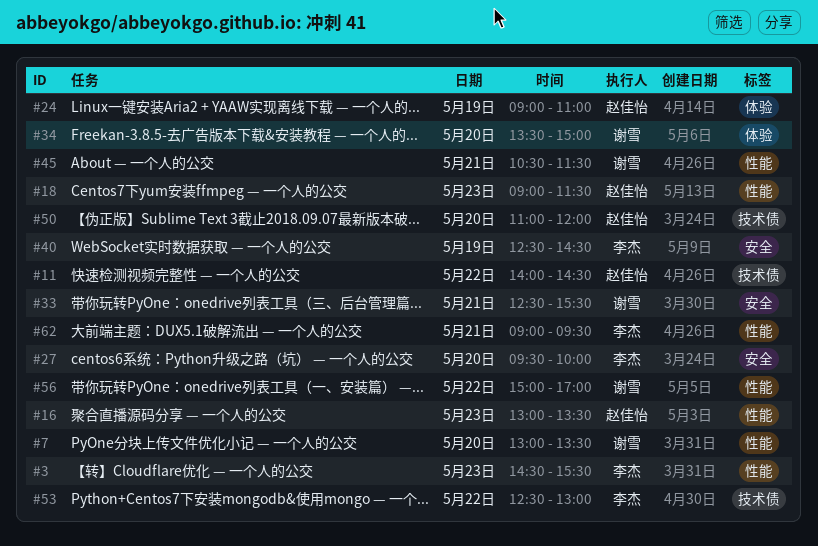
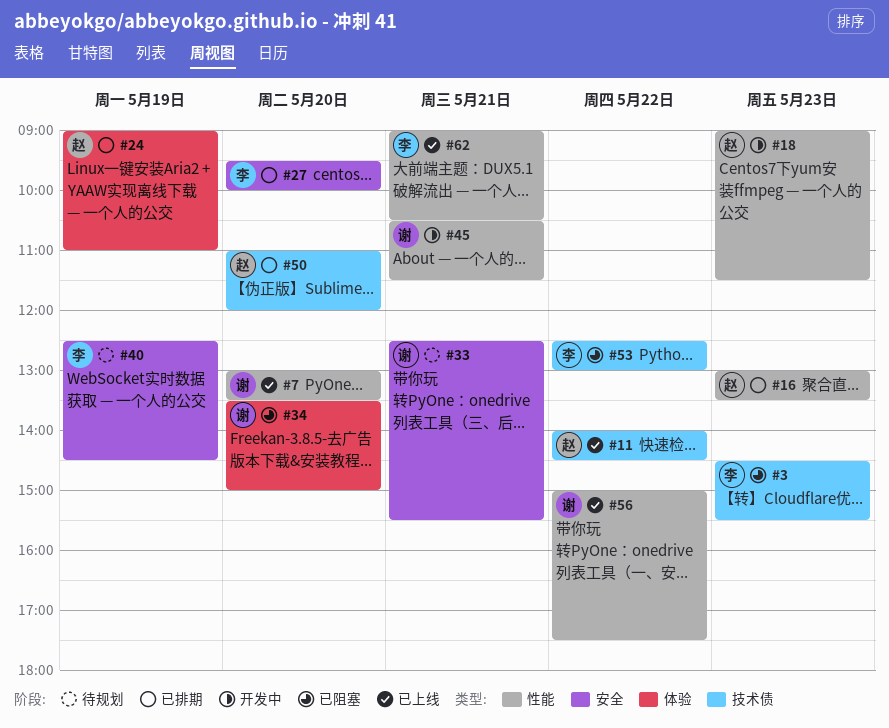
#3, label: 性能 -> 技术债
#56, ends: 17:00 -> 17:30
#62, ends: 09:30 -> 10:30

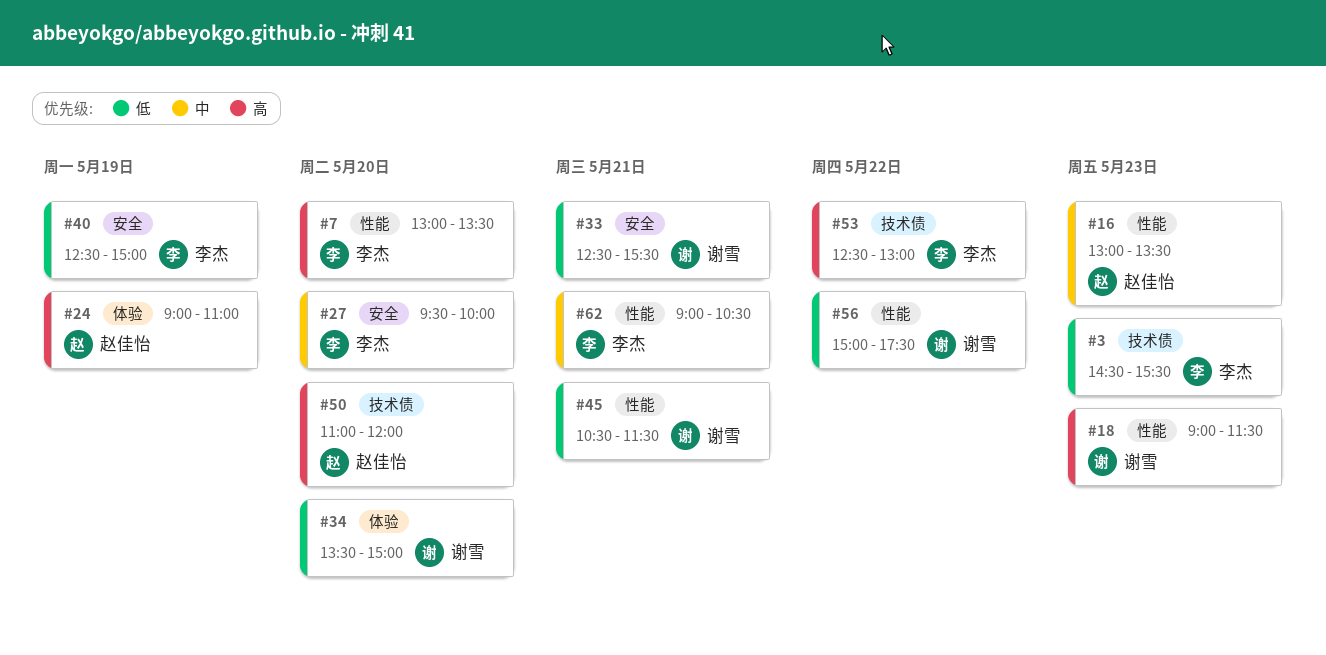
#7, owner: 谢雪 -> 李杰
#11: present -> none
#18, owner: 赵佳怡 -> 谢雪
#40, ends: 14:30 -> 15:00

